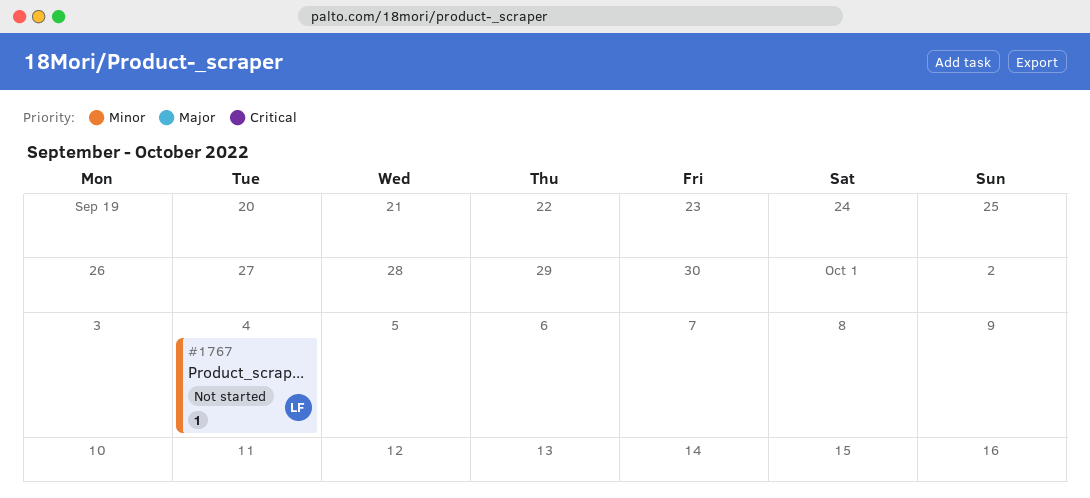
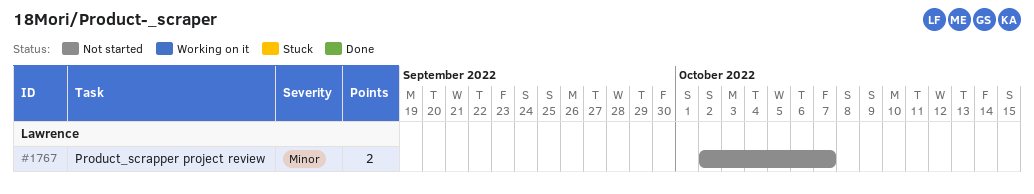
#1767, estimate: 1 -> 2
#1767, due: Oct 4 -> Oct 7

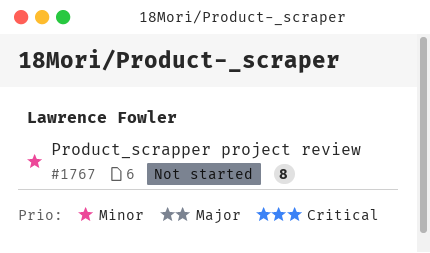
#1767, estimate: 2 -> 8

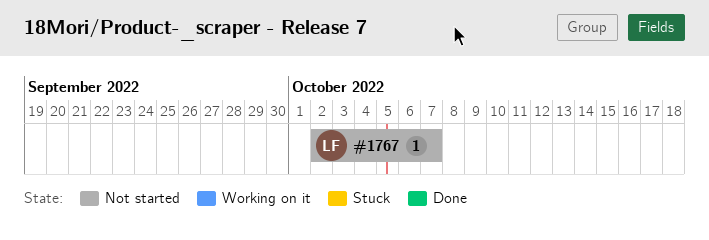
#1767, estimate: 8 -> 1

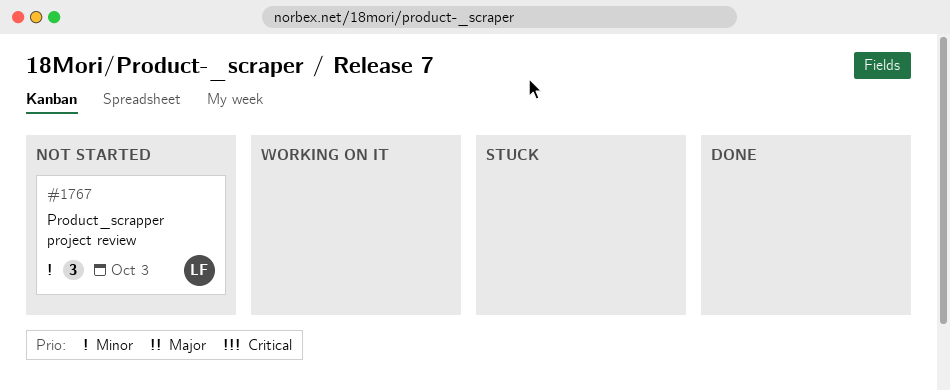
#1767, estimate: 1 -> 3
#1767, due: Oct 7 -> Oct 3

